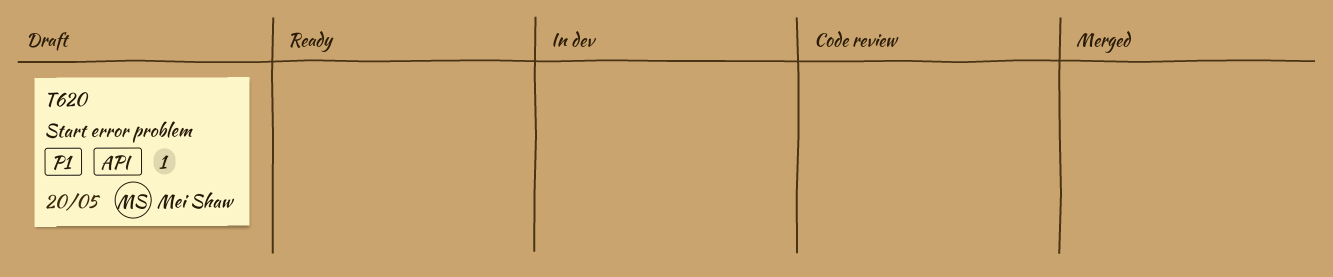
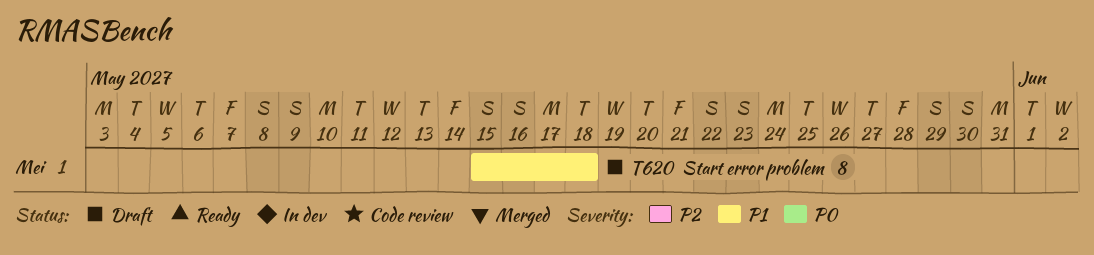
T620, estimate: 1 -> 8
T620, due: May 20 -> May 18

